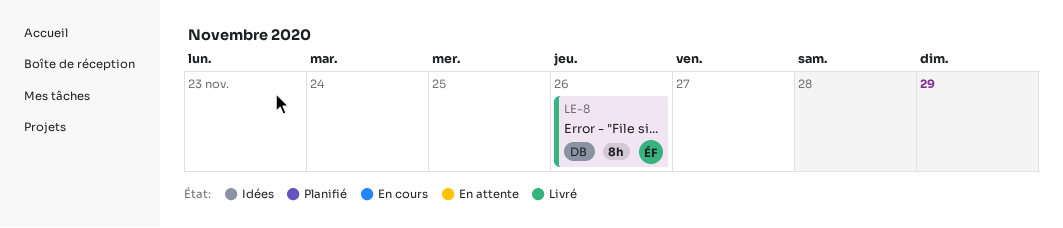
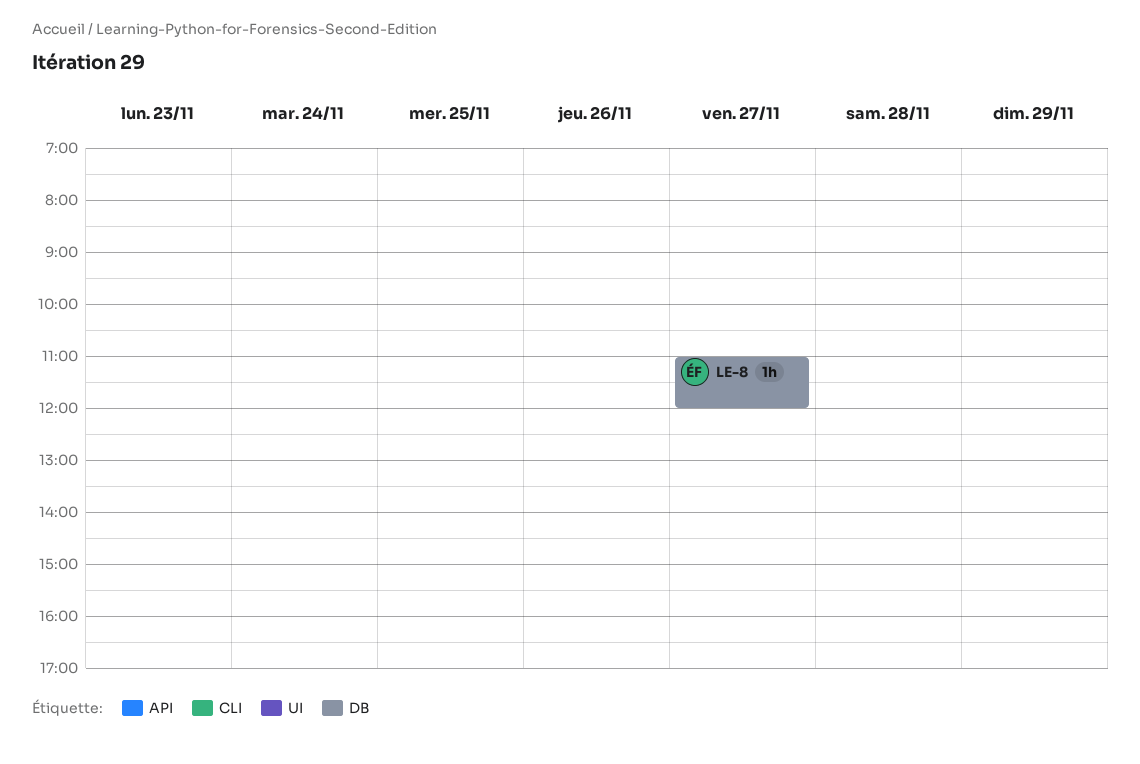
LE-8, estimate: 8h -> 1h
LE-8, day: Nov 26 -> Nov 27

